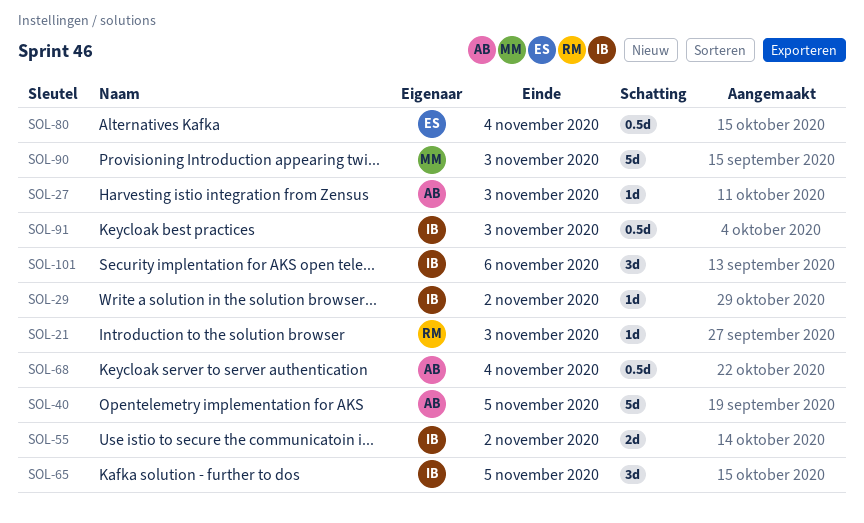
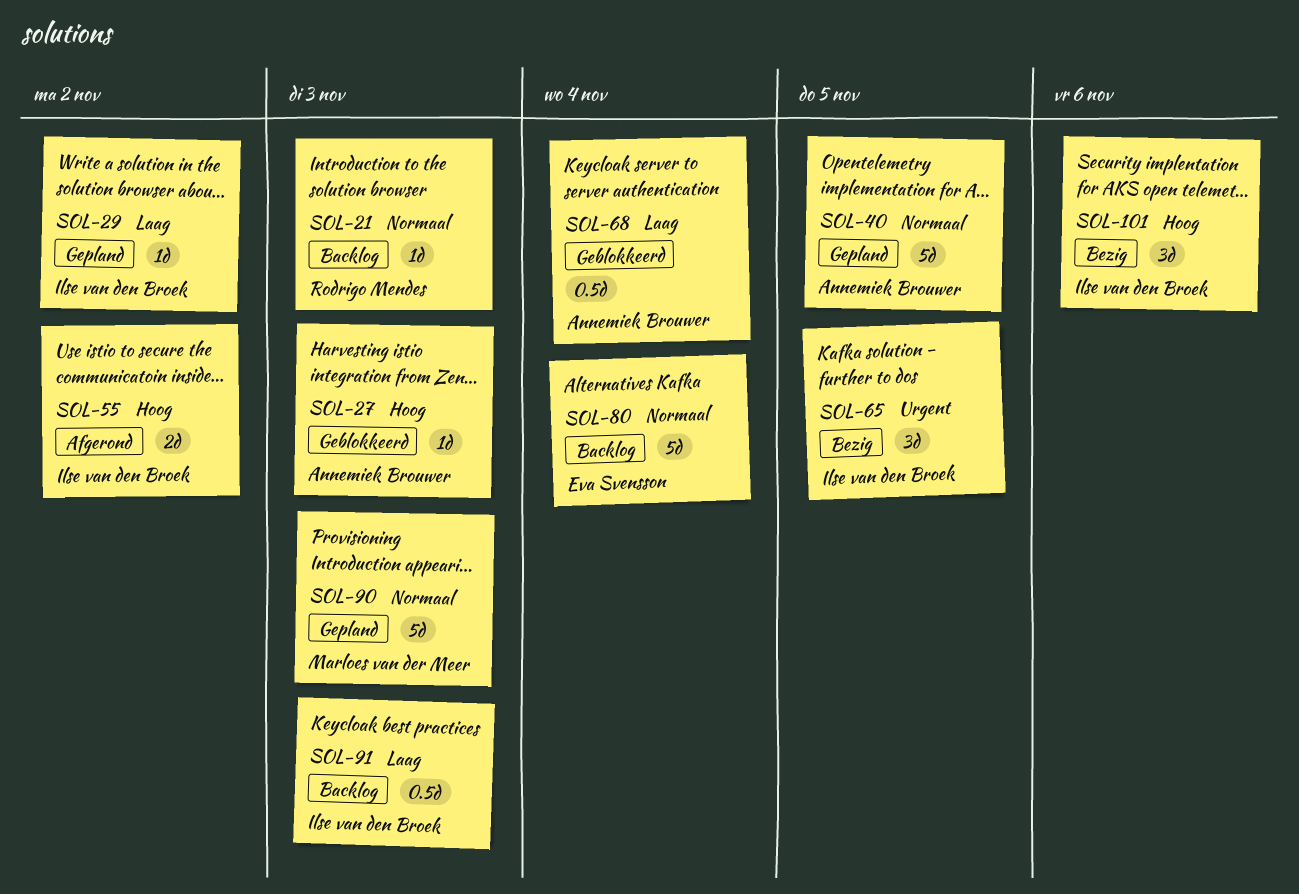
SOL-80, estimate: 0.5d -> 5d

